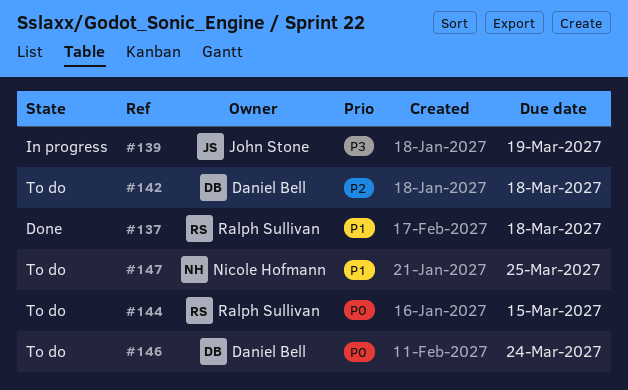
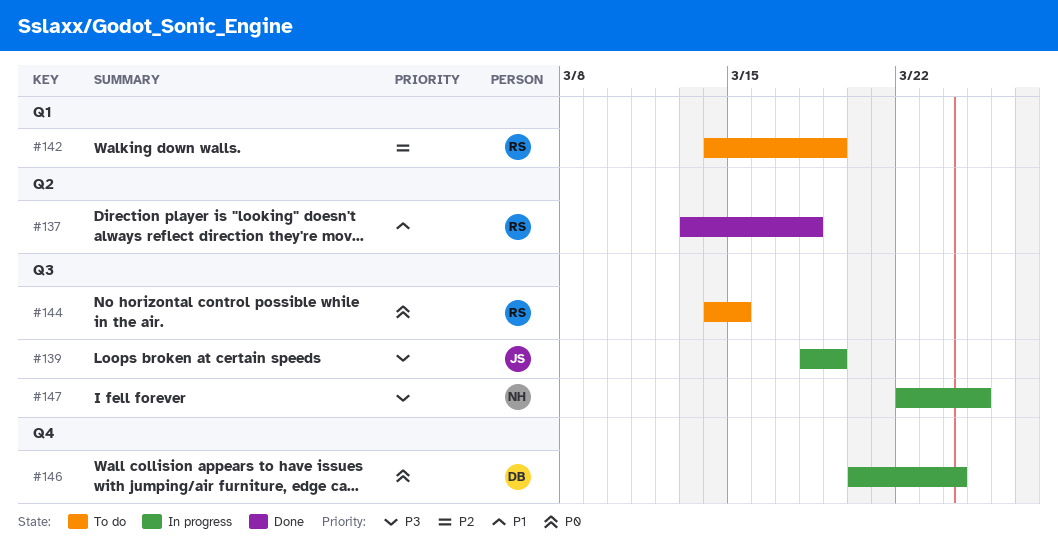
#142, owner: Daniel Bell -> Ralph Sullivan
#142, due: Mar 18 -> Mar 19
#146, status: To do -> In progress
#147, status: To do -> In progress
#147, priority: P1 -> P3

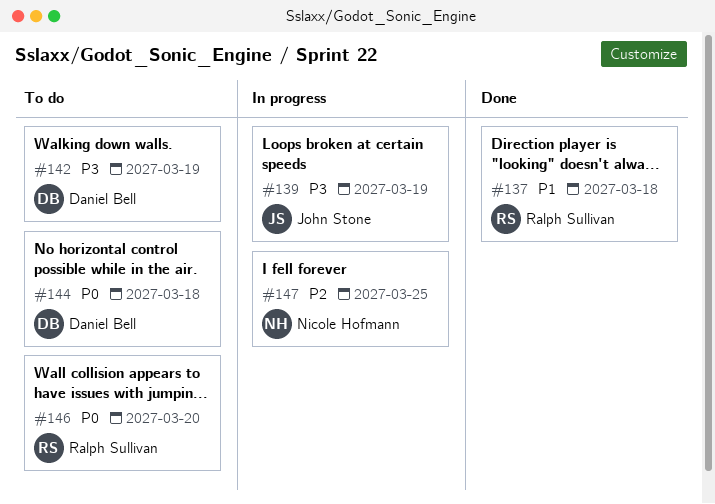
#142, owner: Ralph Sullivan -> Daniel Bell
#142, priority: P2 -> P3
#144, owner: Ralph Sullivan -> Daniel Bell
#144, due: Mar 15 -> Mar 18
#146, status: In progress -> To do
#146, owner: Daniel Bell -> Ralph Sullivan
#146, due: Mar 24 -> Mar 20
#147, priority: P3 -> P2

